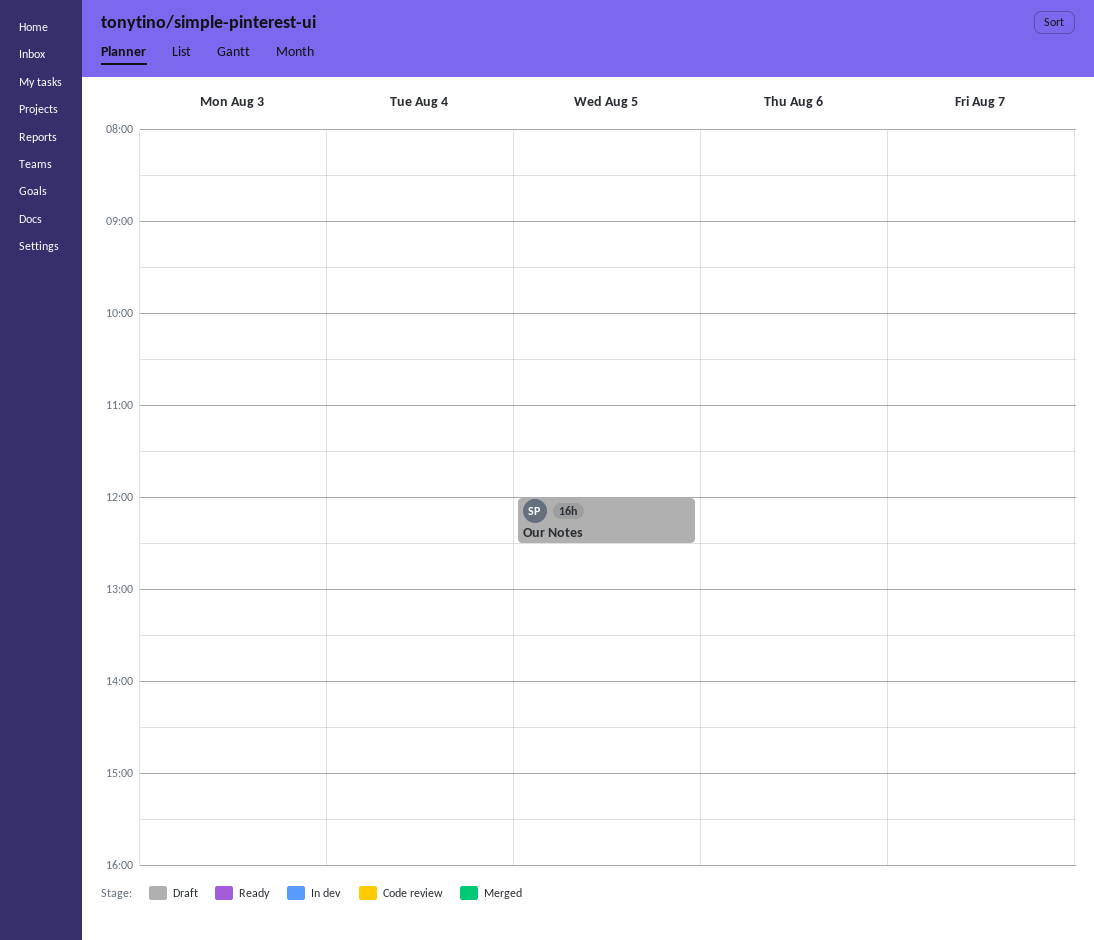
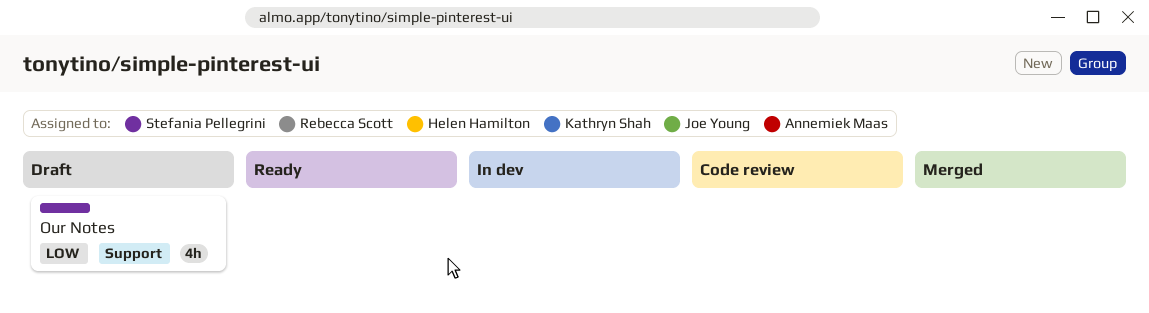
Our Notes, estimate: 16h -> 4h

